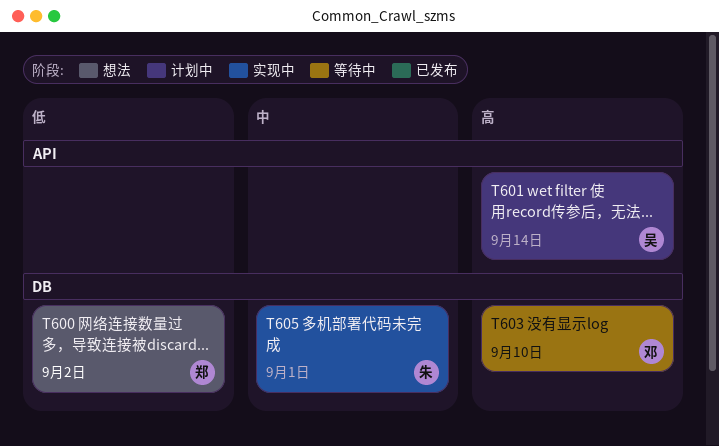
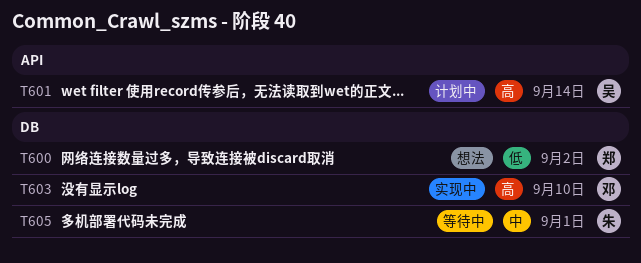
T603, status: 等待中 -> 实现中
T605, status: 实现中 -> 等待中

